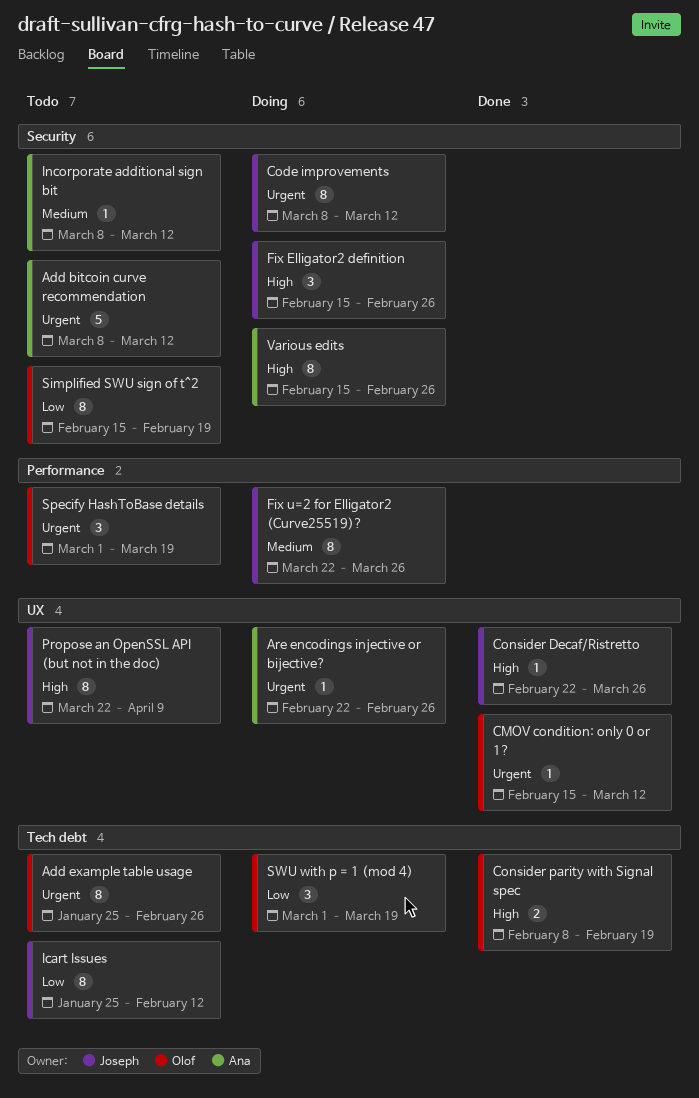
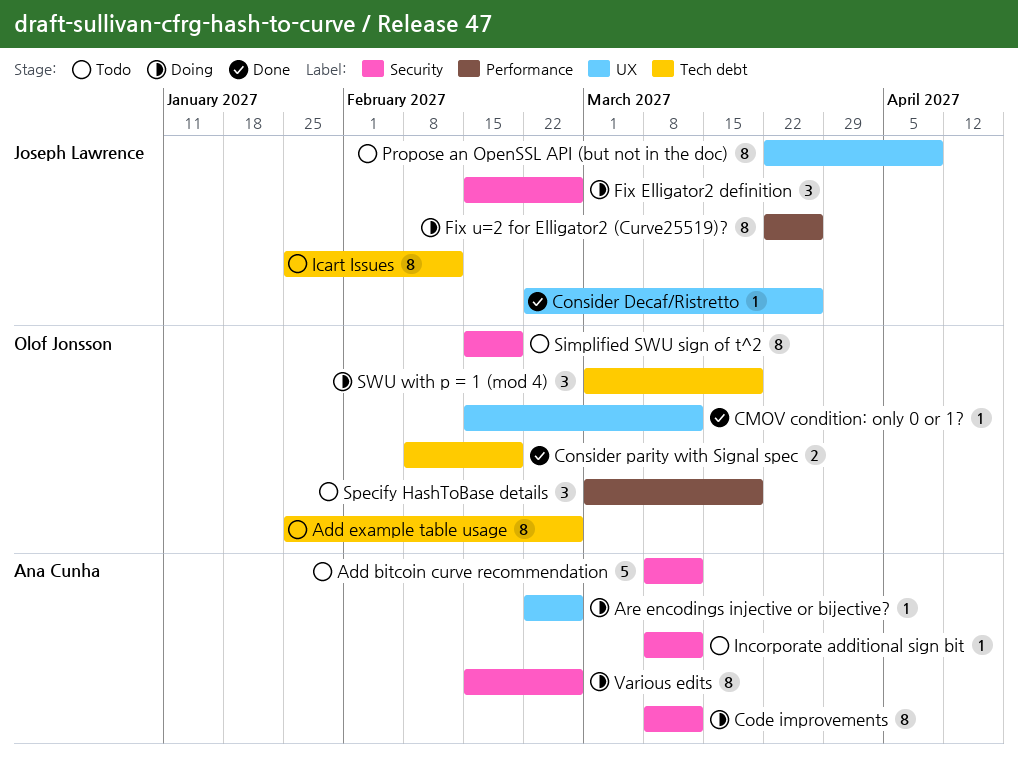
Code improvements, owner: Joseph Lawrence -> Ana Cunha

